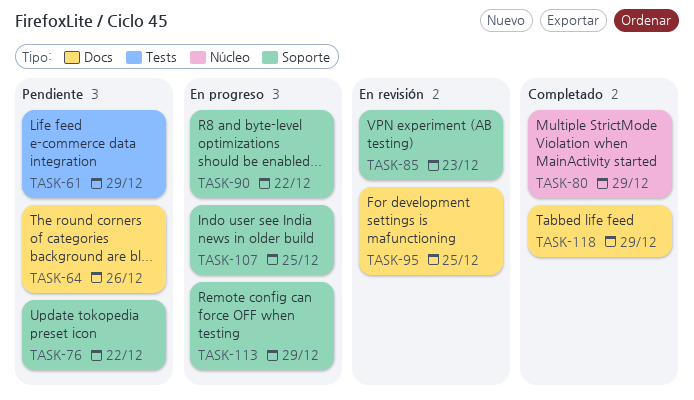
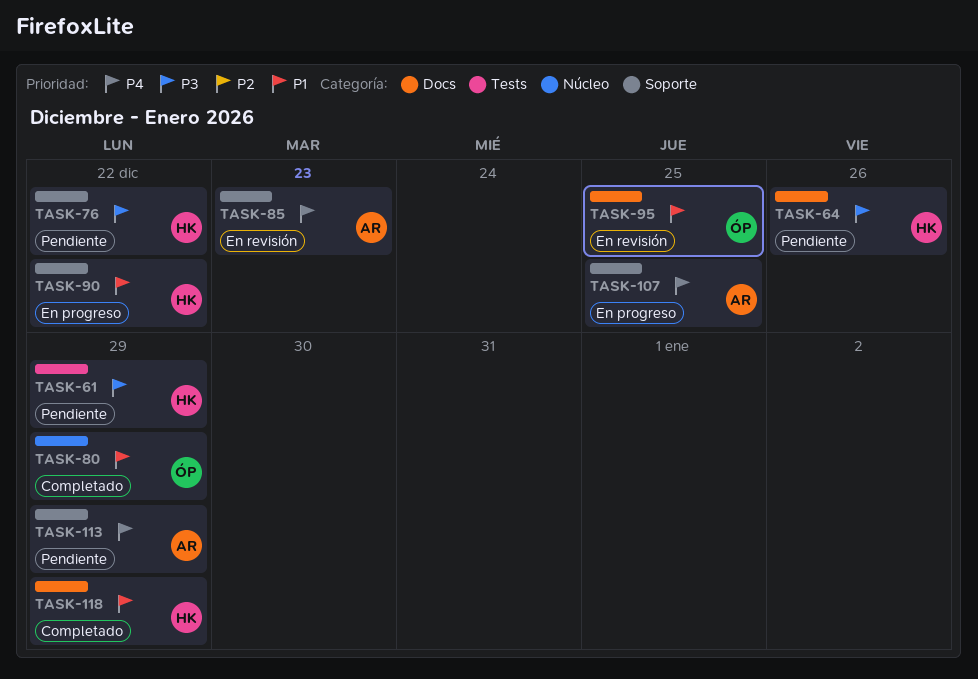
TASK-113, status: En progreso -> Pendiente

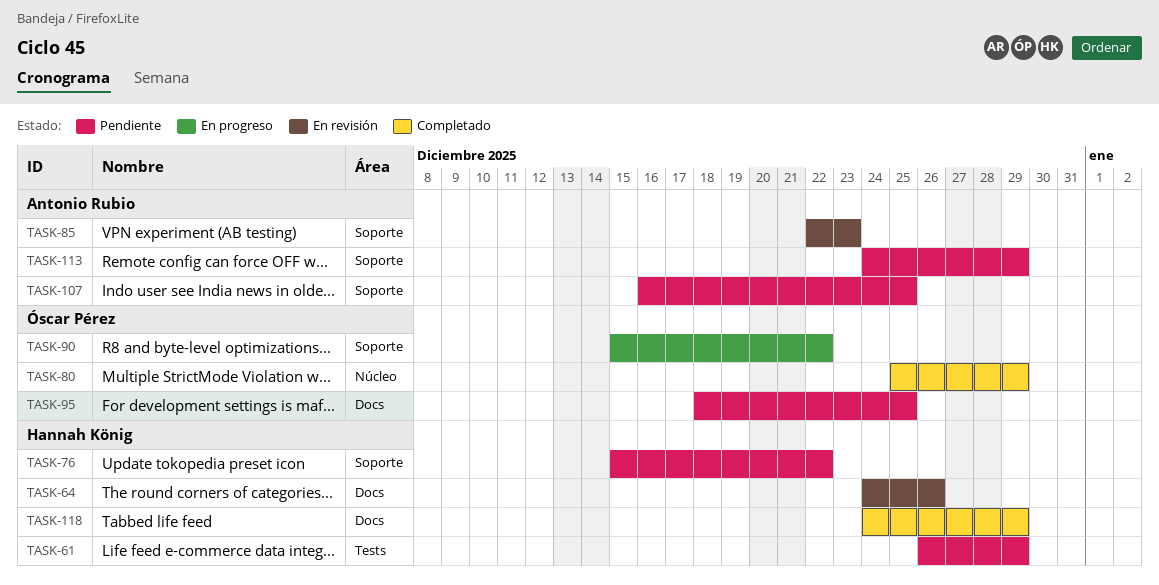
TASK-64, status: Pendiente -> En revisión
TASK-90, owner: Hannah König -> Óscar Pérez
TASK-95, status: En revisión -> Pendiente
TASK-107, status: En progreso -> Pendiente

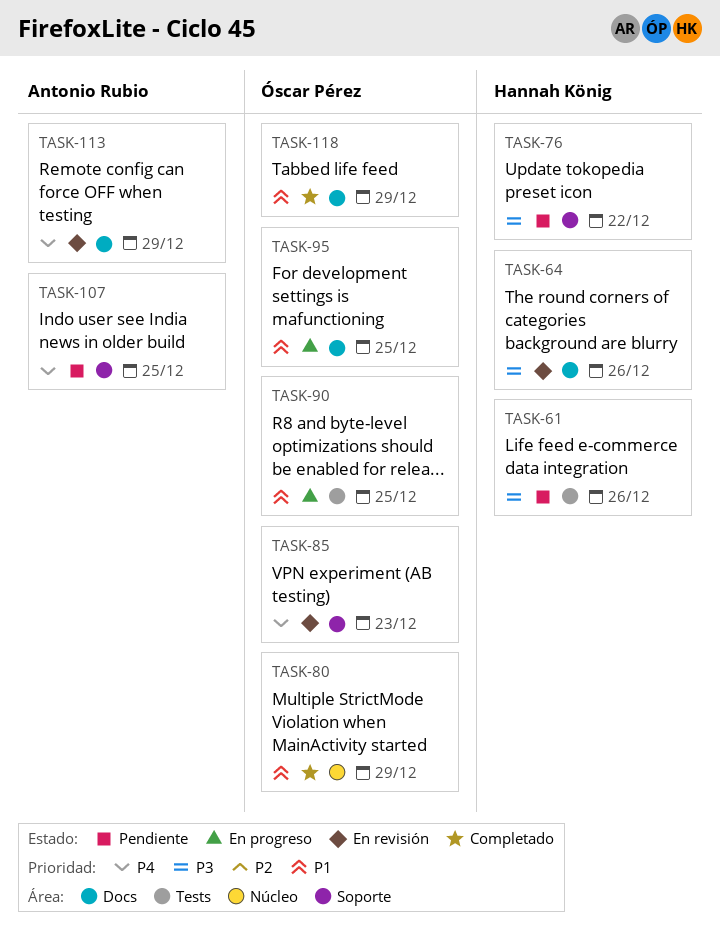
TASK-61, due: Dec 29 -> Dec 26
TASK-85, owner: Antonio Rubio -> Óscar Pérez
TASK-90, label: Soporte -> Tests
TASK-90, due: Dec 22 -> Dec 25
TASK-95, status: Pendiente -> En progreso
TASK-113, status: Pendiente -> En revisión
TASK-113, label: Soporte -> Docs
TASK-118, owner: Hannah König -> Óscar Pérez

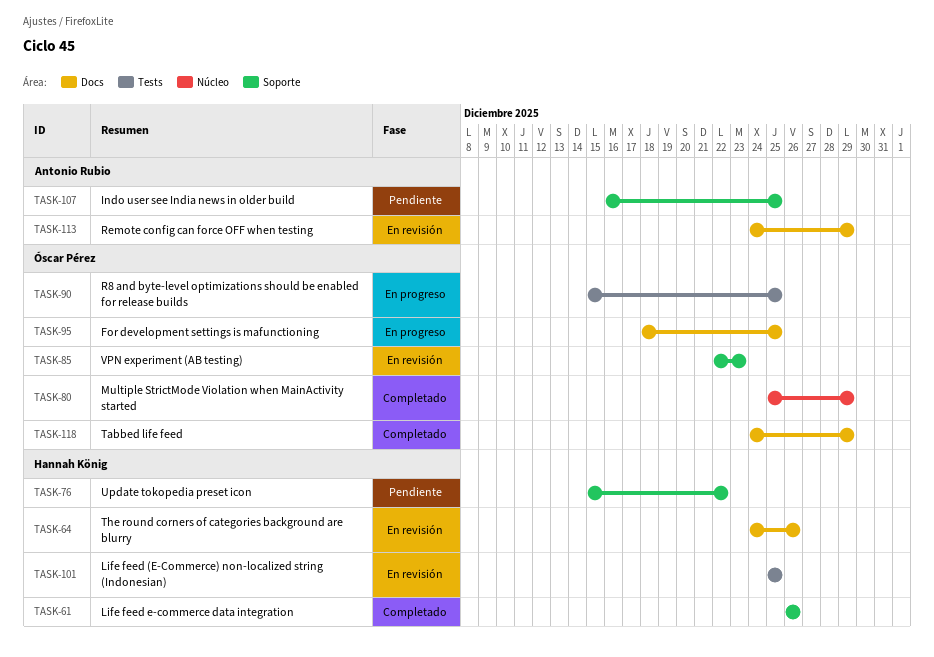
TASK-61, status: Pendiente -> Completado
TASK-61, label: Tests -> Soporte
TASK-101: none -> present

